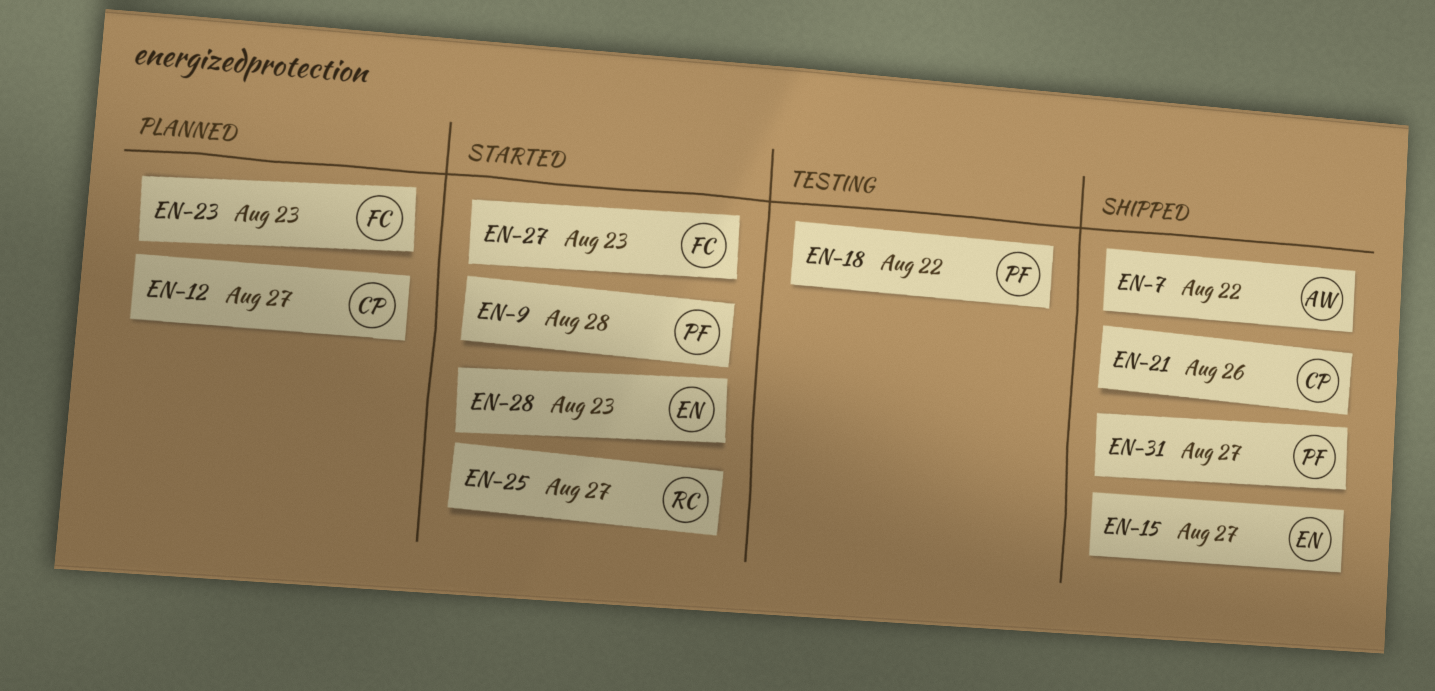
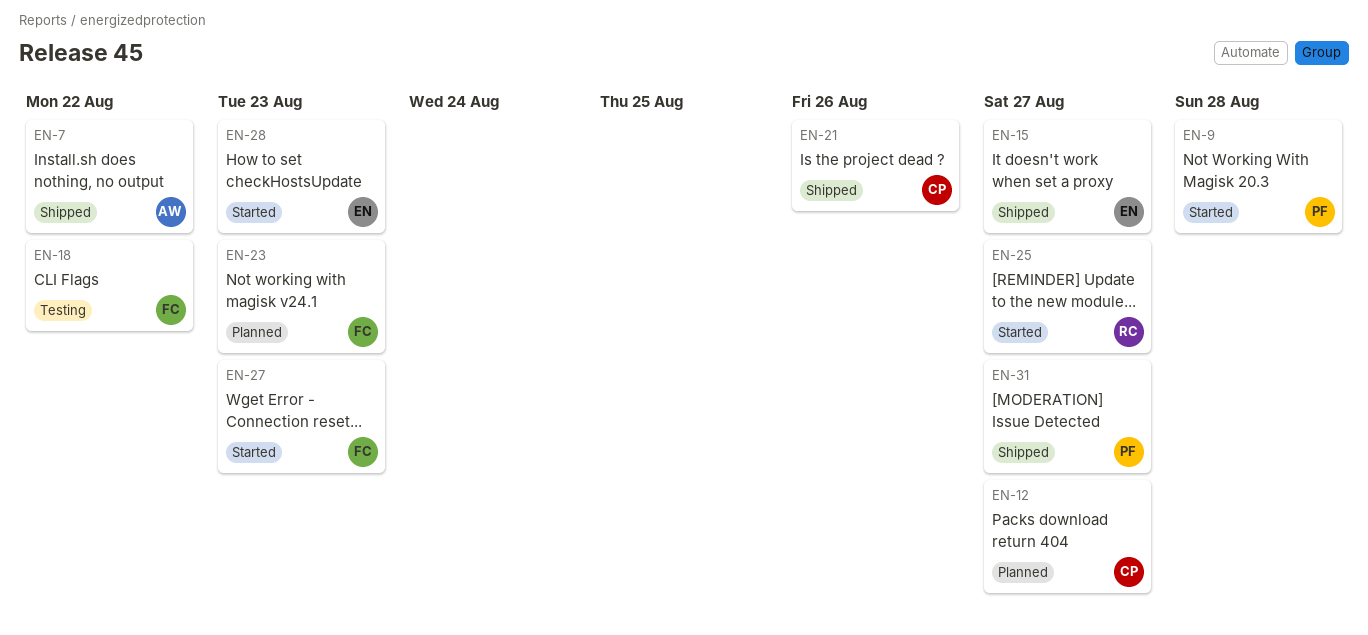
EN-18, owner: PF -> FC

